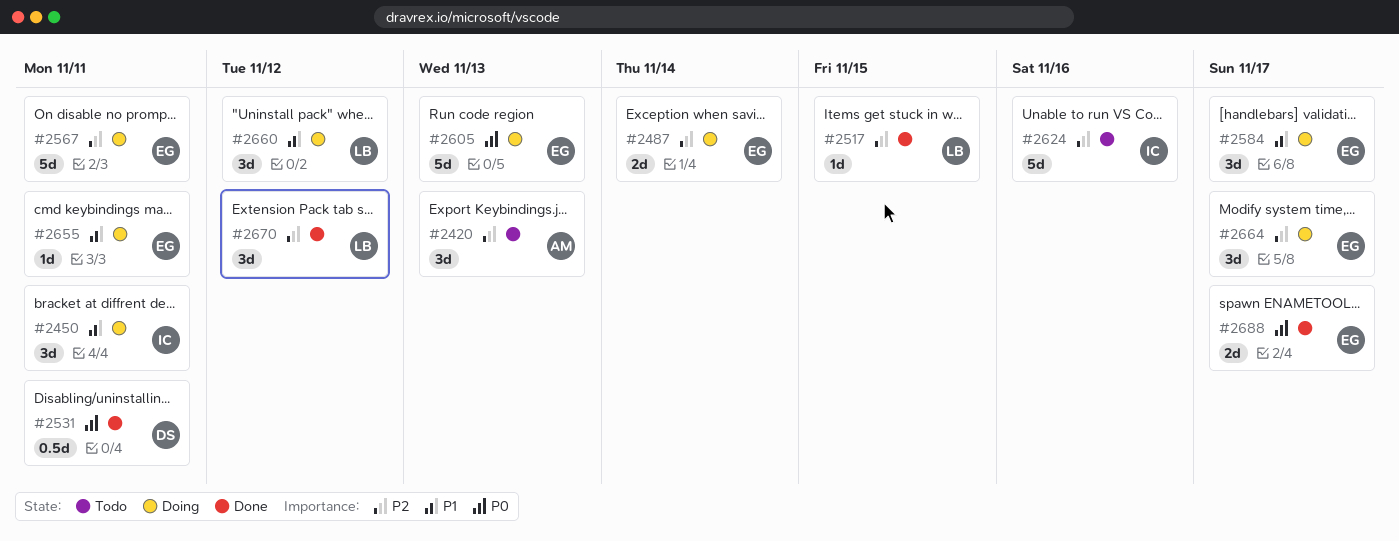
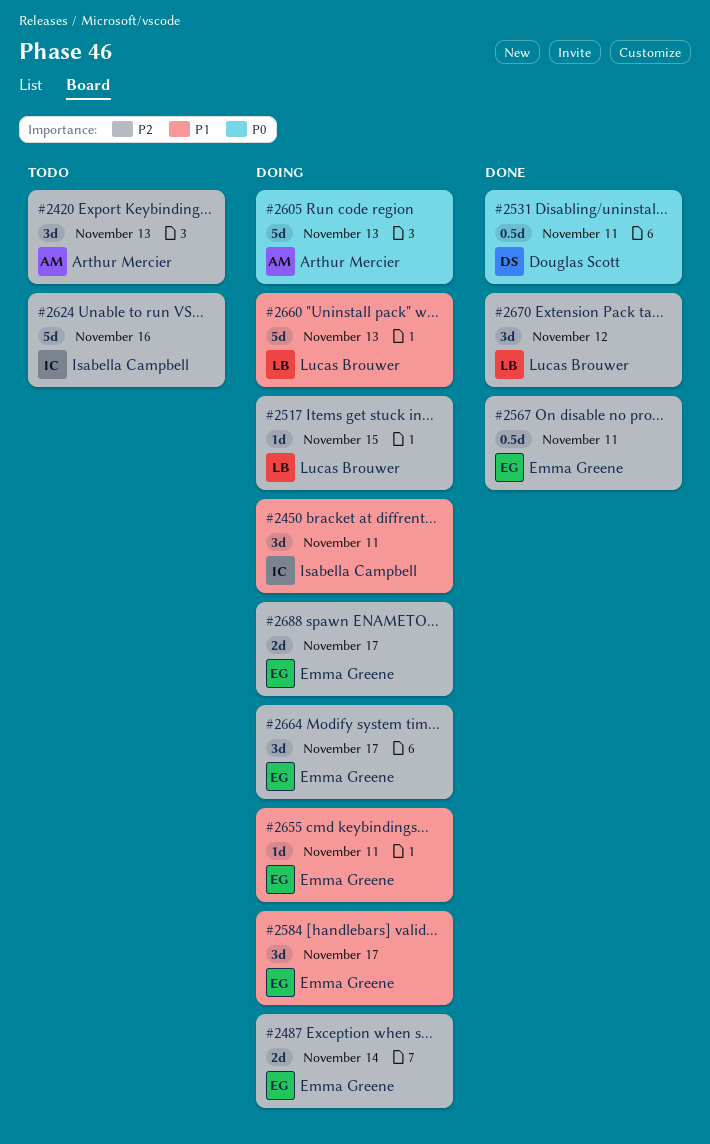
#2517, status: Done -> Doing
#2567, status: Doing -> Done
#2567, estimate: 5d -> 0.5d
#2605, owner: Emma Greene -> Arthur Mercier
#2660, estimate: 3d -> 5d
#2660, due: Nov 12 -> Nov 13
#2688, status: Done -> Doing
#2688, priority: P0 -> P2

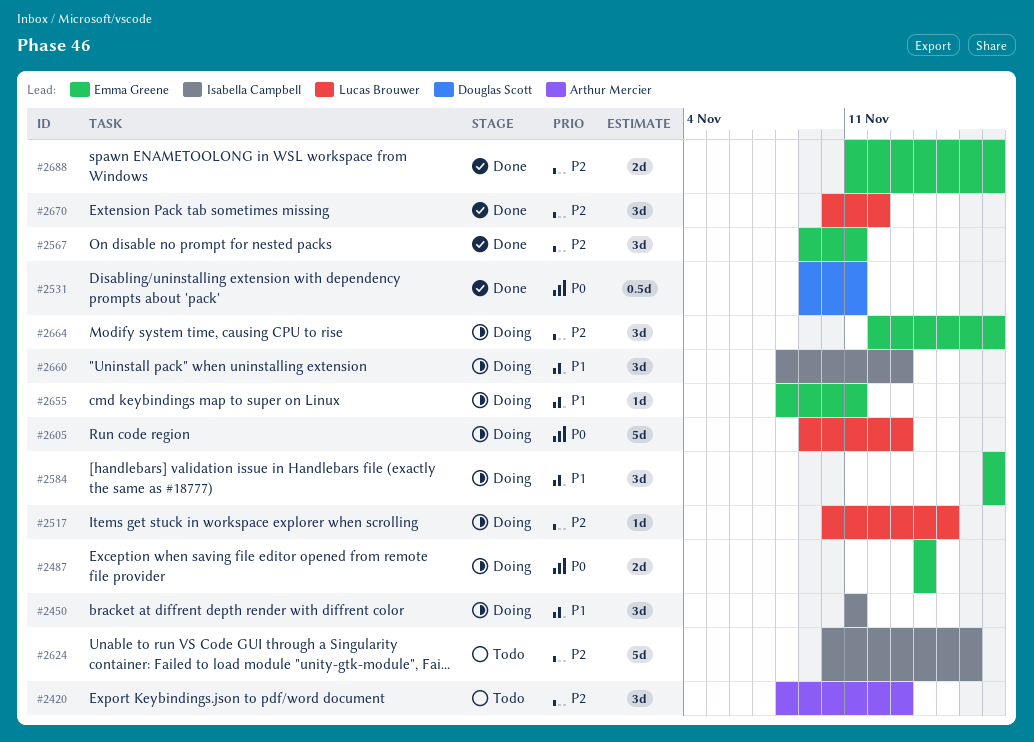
#2487, priority: P2 -> P0
#2567, estimate: 0.5d -> 3d
#2605, owner: Arthur Mercier -> Lucas Brouwer
#2660, owner: Lucas Brouwer -> Isabella Campbell
#2660, estimate: 5d -> 3d
#2688, status: Doing -> Done

